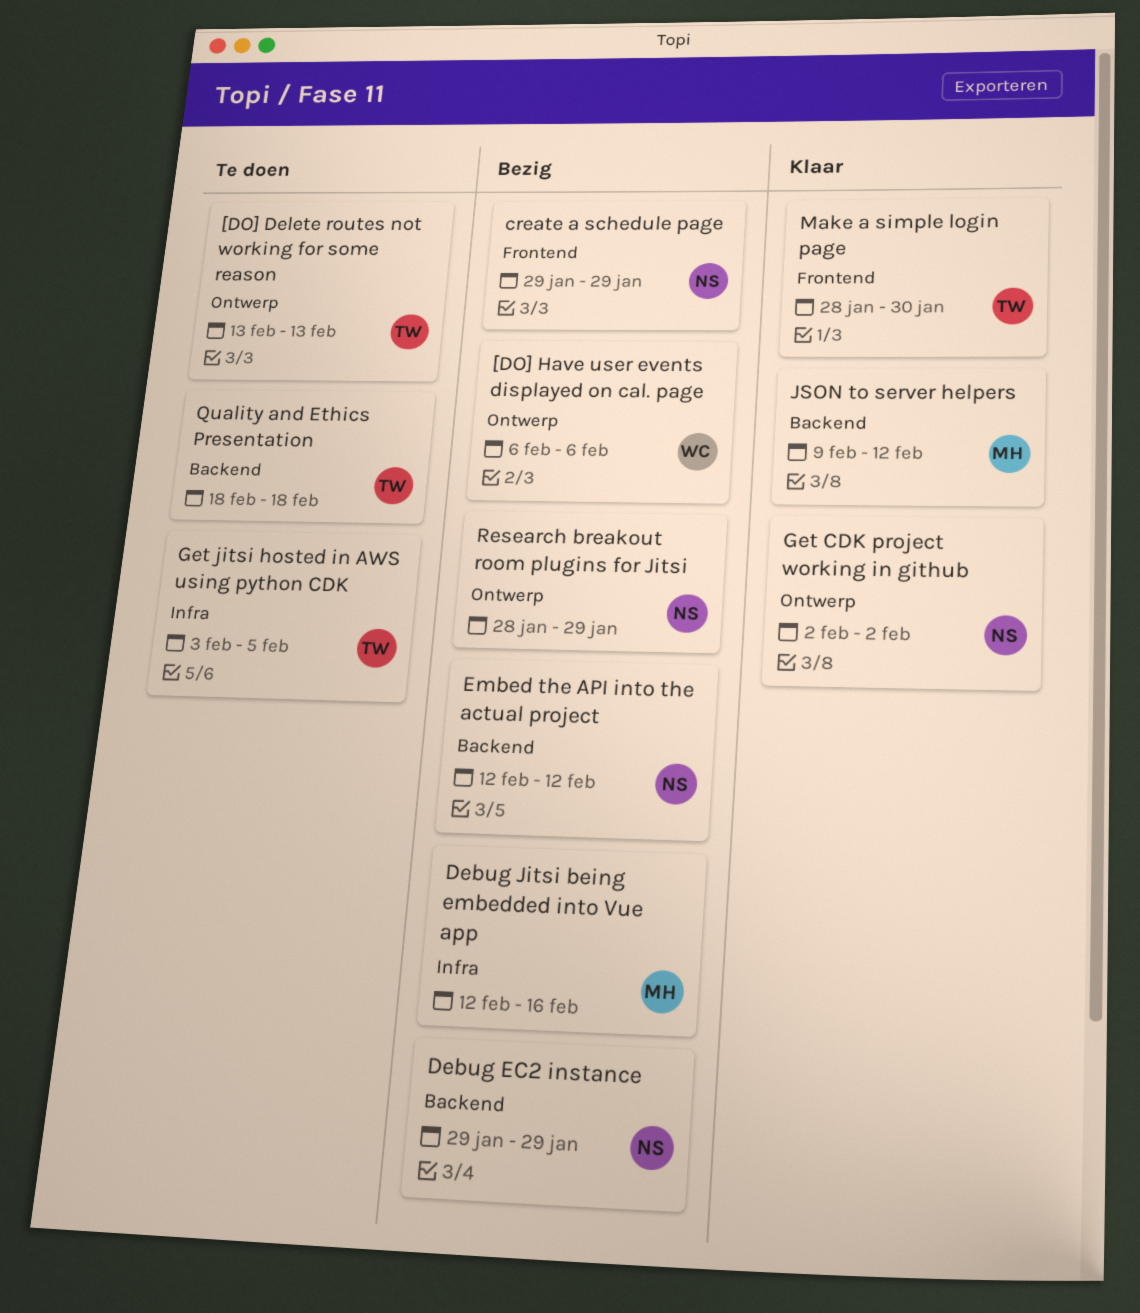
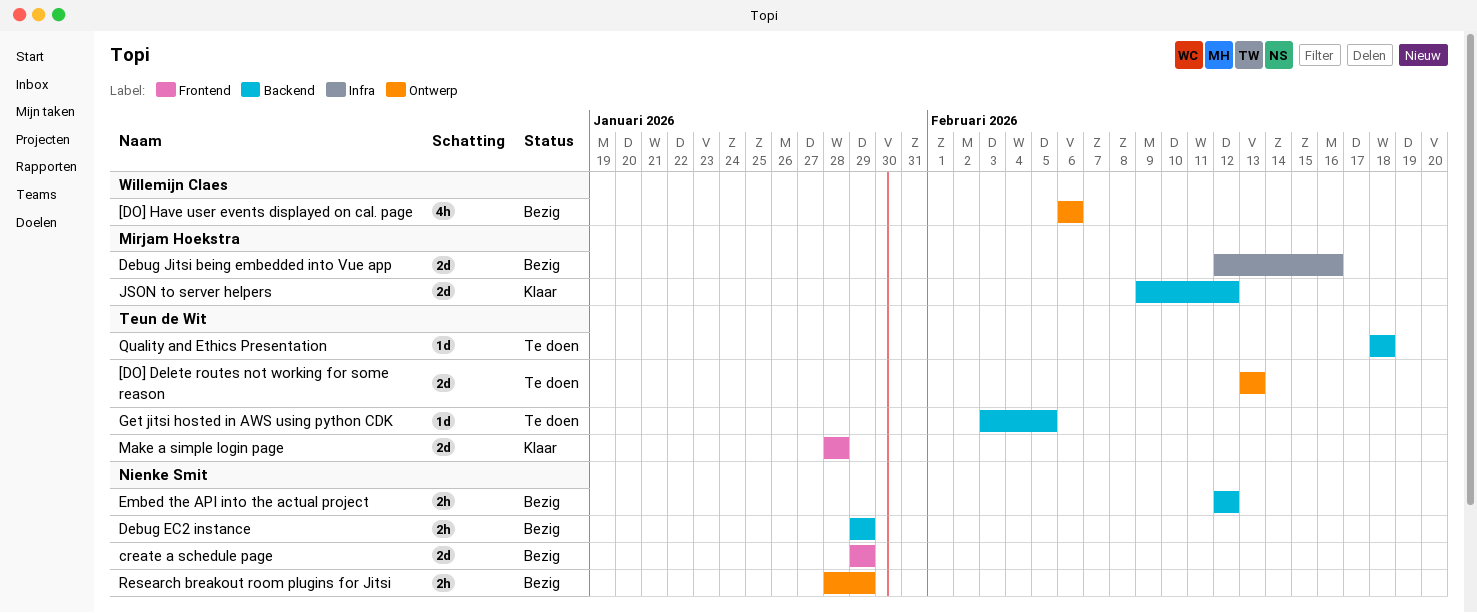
Get CDK project working in github: present -> none
Get jitsi hosted in AWS using python CDK, label: Infra -> Backend
Make a simple login page, due: Jan 30 -> Jan 28

